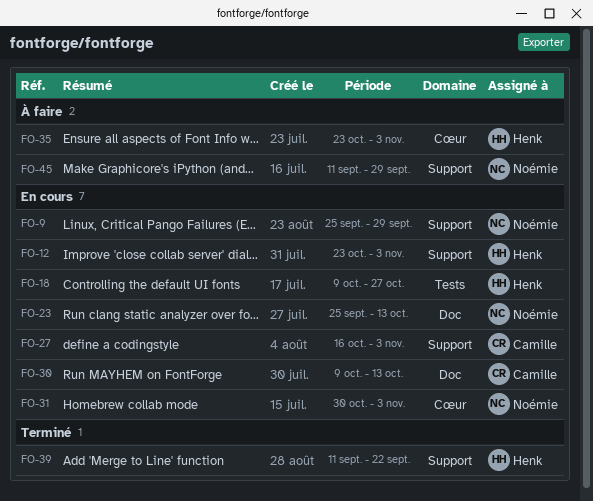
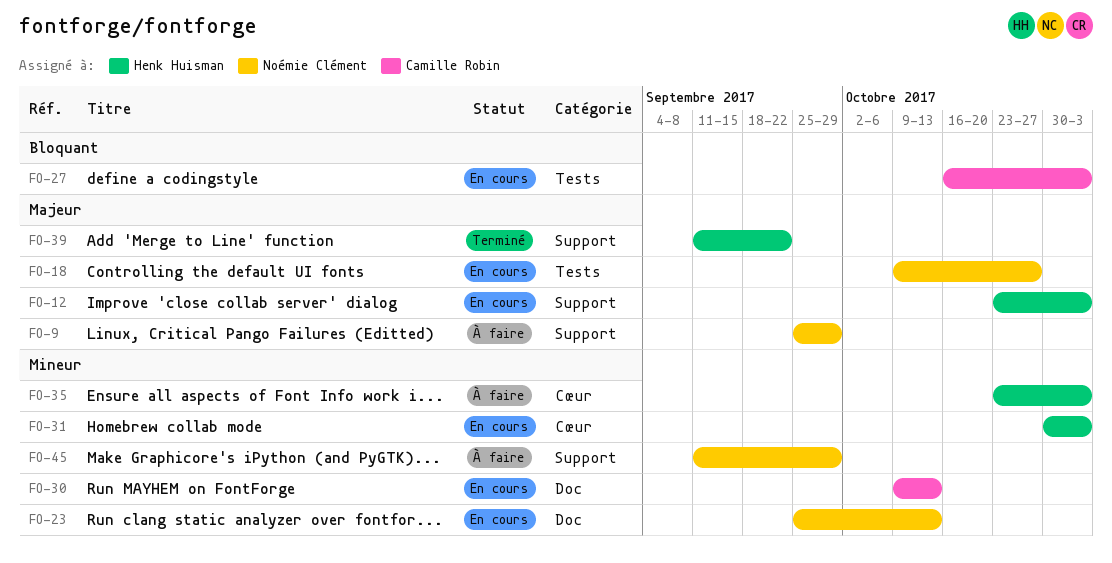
FO-9, status: En cours -> À faire
FO-18, owner: Henk Huisman -> Noémie Clément
FO-27, label: Support -> Tests
FO-31, owner: Noémie Clément -> Henk Huisman

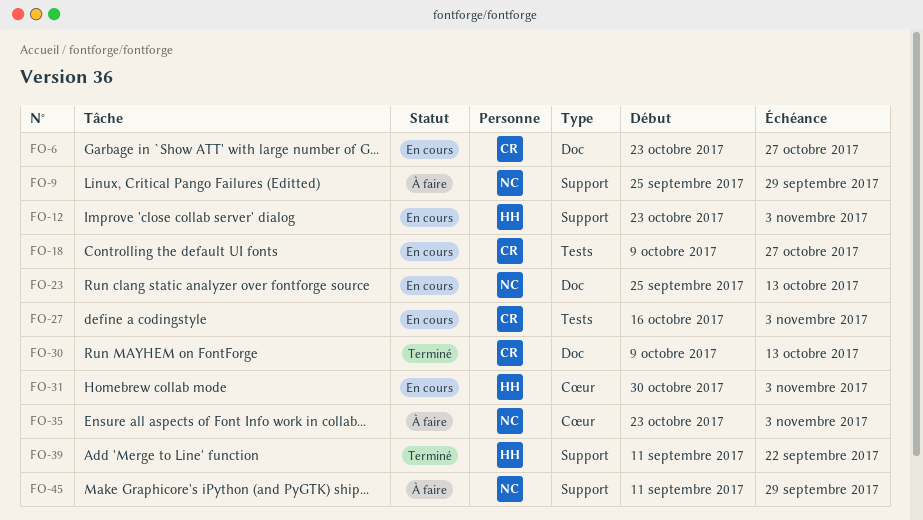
FO-6: none -> present
FO-18, owner: Noémie Clément -> Camille Robin
FO-30, status: En cours -> Terminé
FO-35, owner: Henk Huisman -> Noémie Clément

